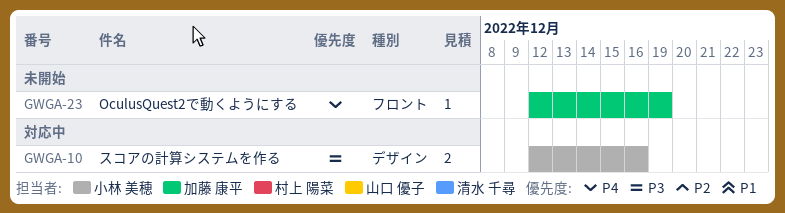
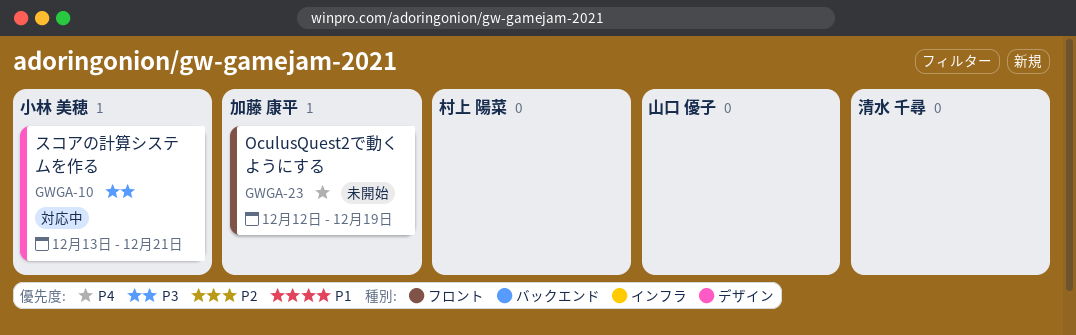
GWGA-10, start: Dec 12 -> Dec 13
GWGA-10, due: Dec 16 -> Dec 21

